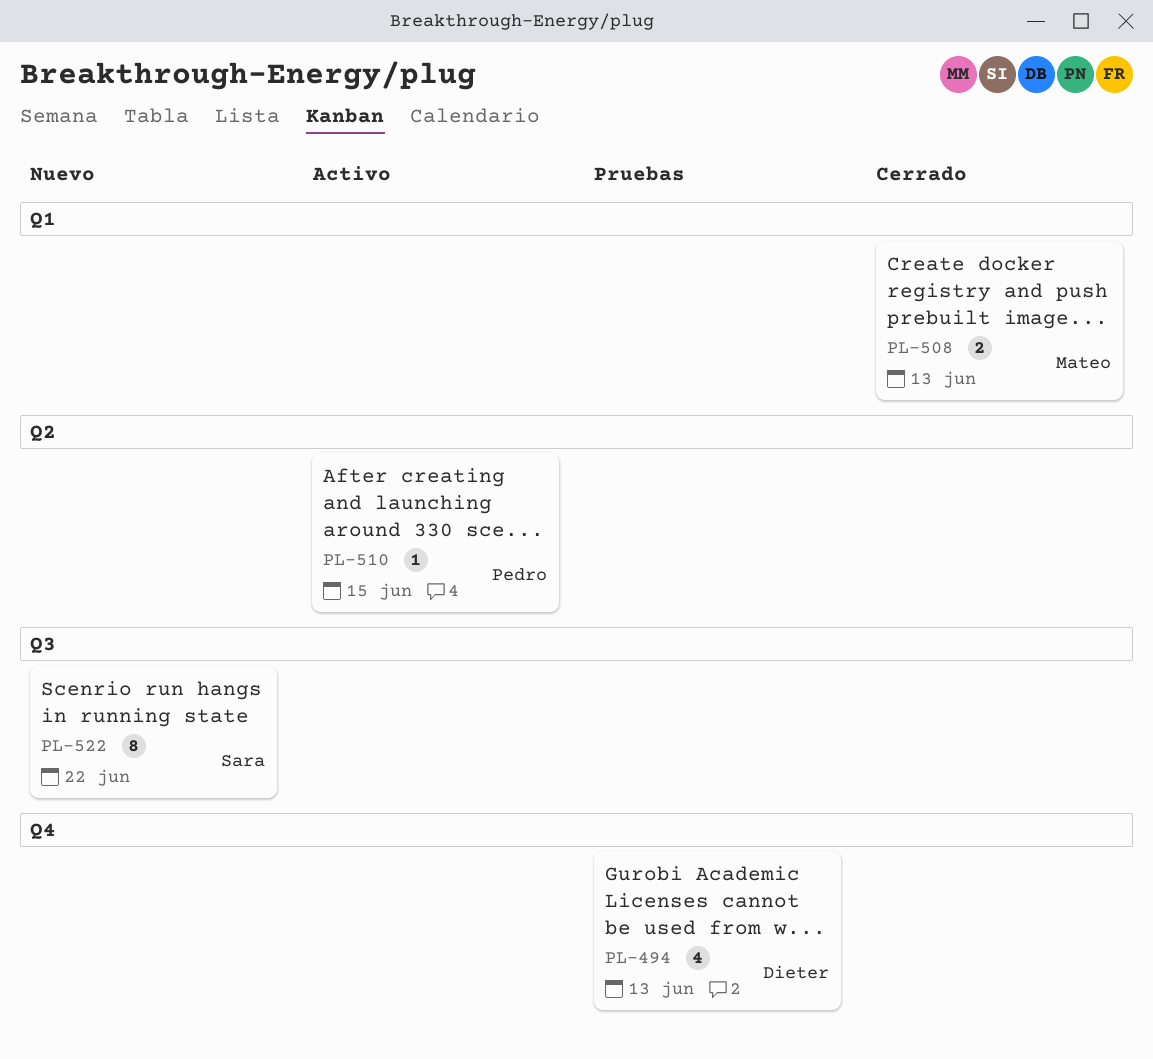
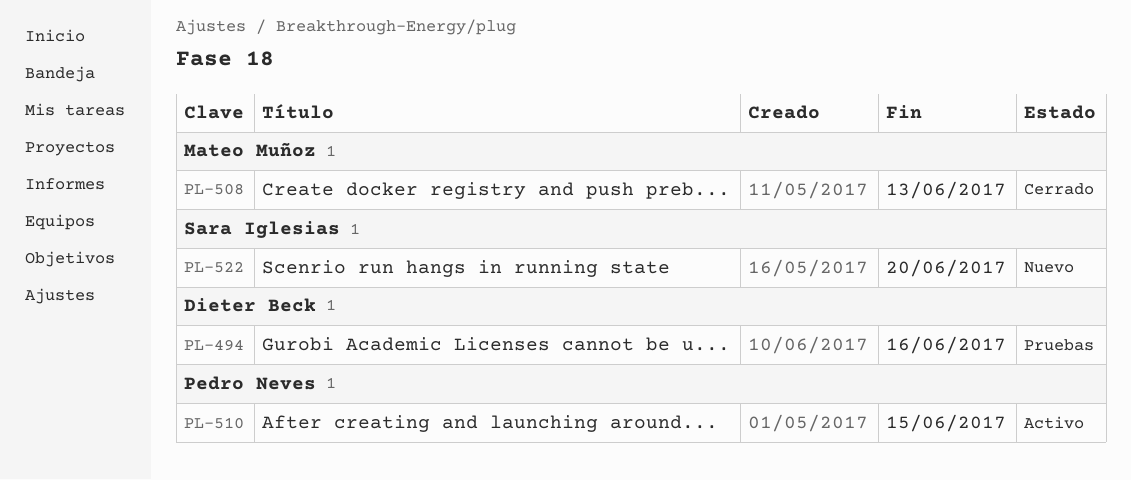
PL-494, due: Jun 13 -> Jun 16
PL-522, due: Jun 22 -> Jun 20

